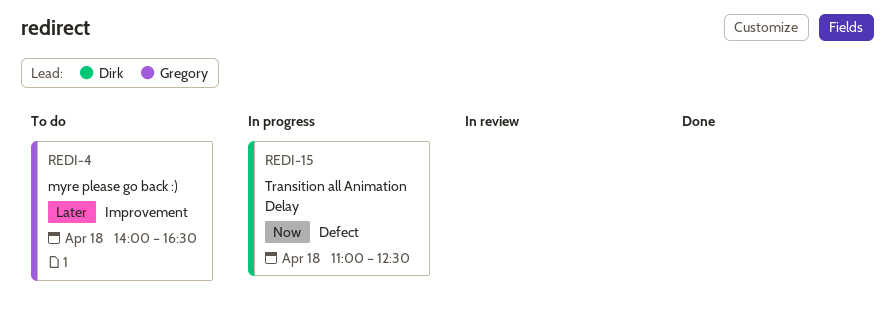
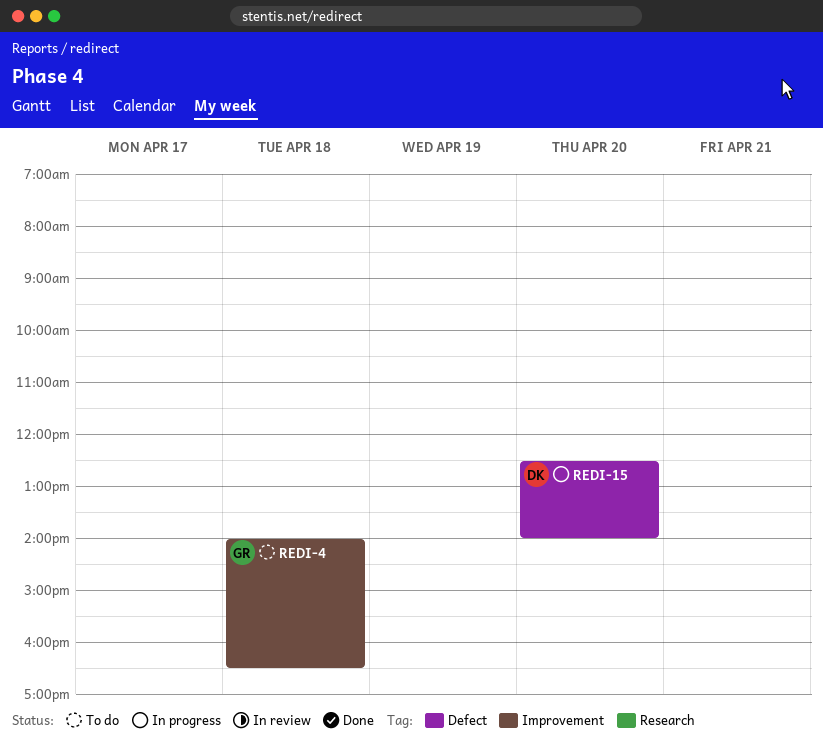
REDI-15, day: Apr 18 -> Apr 20
REDI-15, begins: 11:00 -> 12:30
REDI-15, ends: 12:30 -> 14:00

